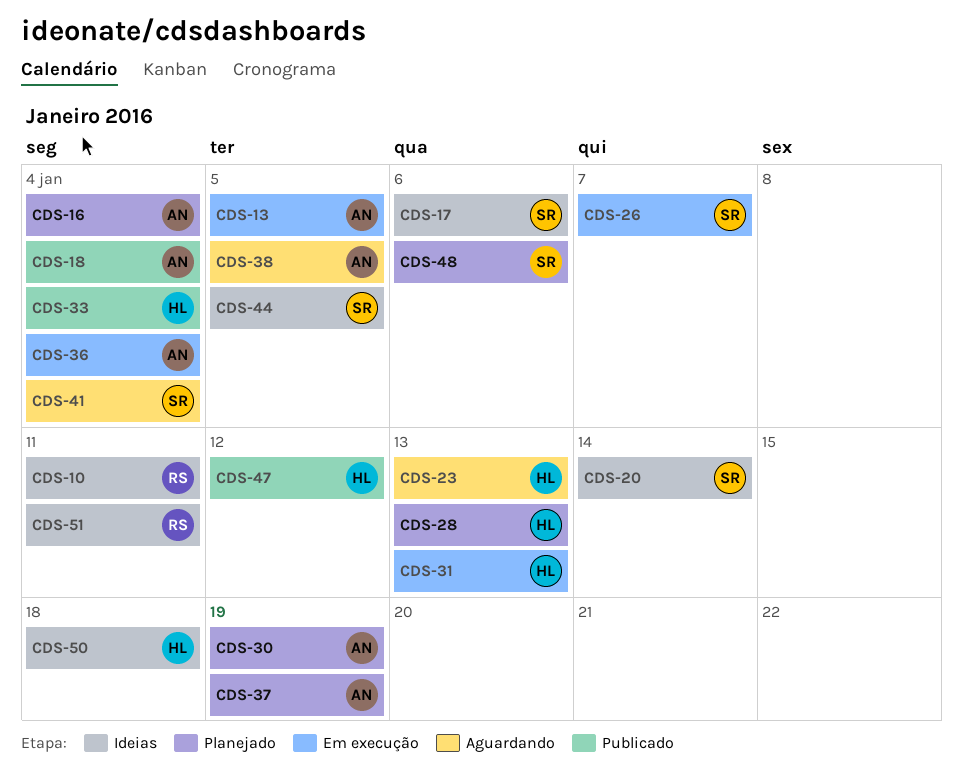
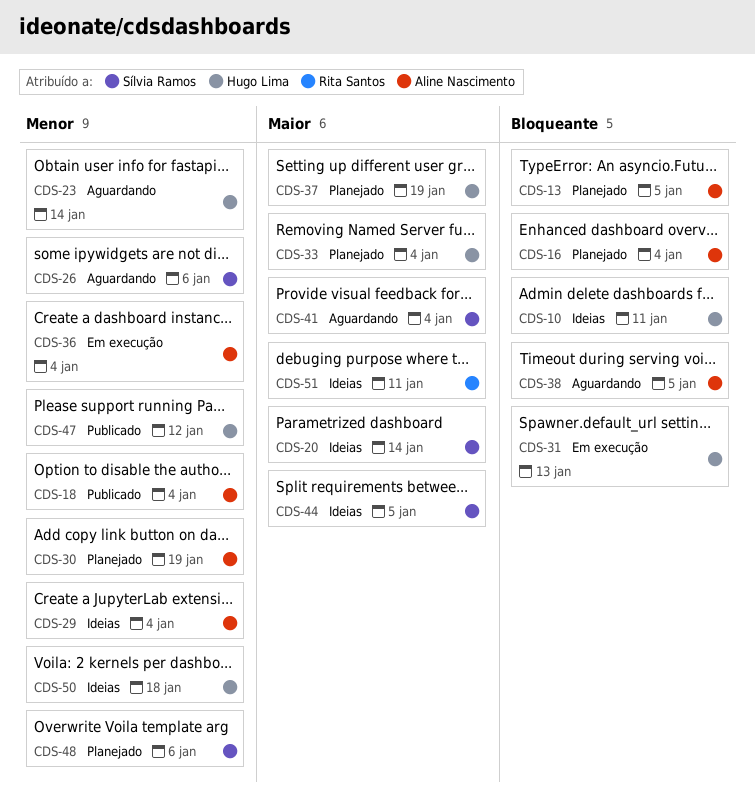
CDS-10, owner: Rita Santos -> Hugo Lima
CDS-13, status: Em execução -> Planejado
CDS-17: present -> none
CDS-23, due: Jan 13 -> Jan 14
CDS-26, status: Em execução -> Aguardando
CDS-26, due: Jan 7 -> Jan 6
CDS-28: present -> none
CDS-29: none -> present
CDS-33, status: Publicado -> Planejado
CDS-37, owner: Aline Nascimento -> Hugo Lima

